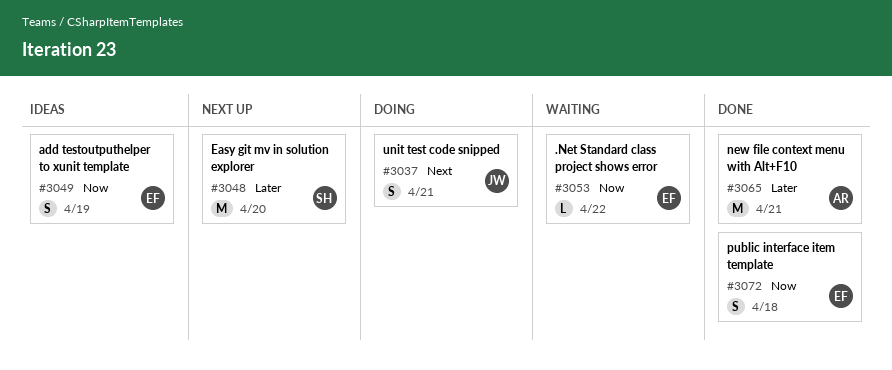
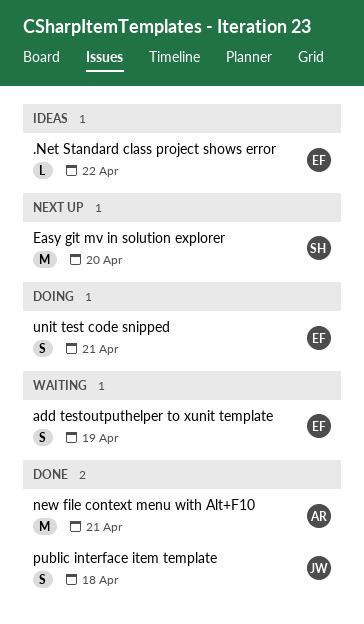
.Net Standard class project shows error, status: Waiting -> Ideas
add testoutputhelper to xunit template, status: Ideas -> Waiting
public interface item template, owner: EF -> JW
unit test code snipped, owner: JW -> EF

